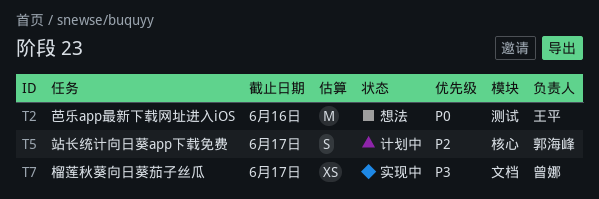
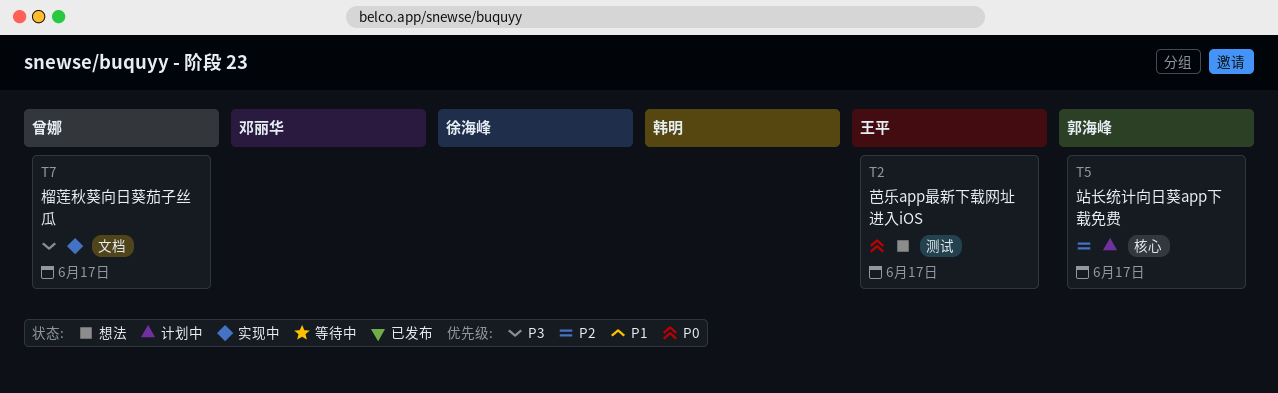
T2, due: Jun 16 -> Jun 17

